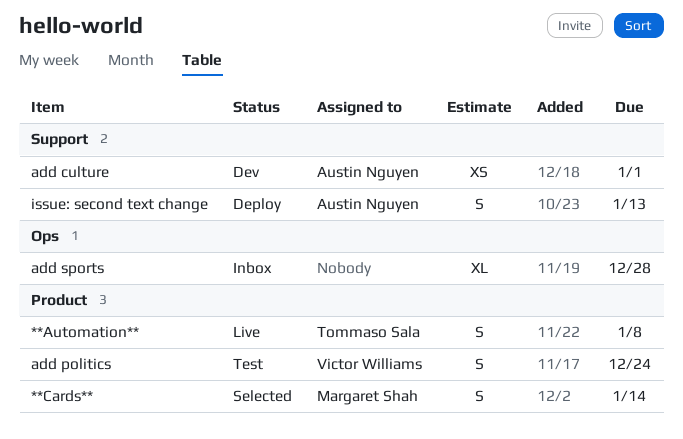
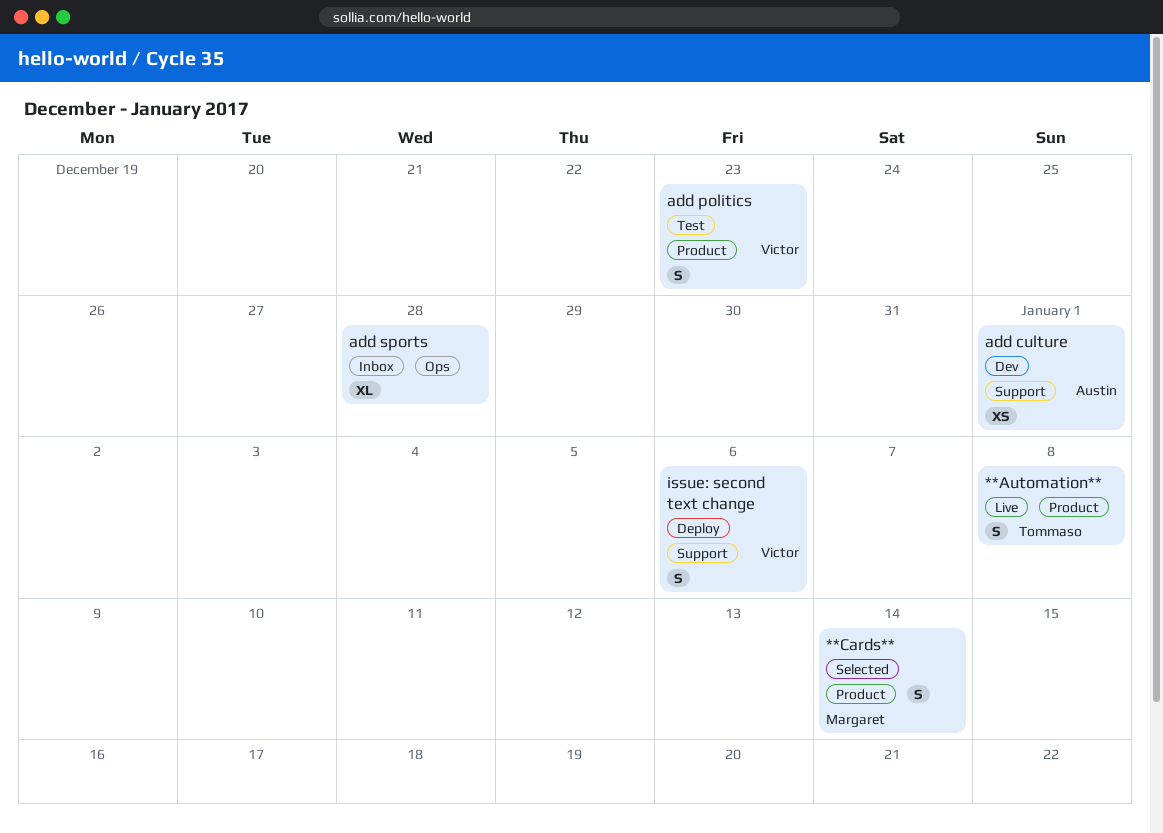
add politics, due: Dec 24 -> Dec 23
issue: second text change, owner: Austin Nguyen -> Victor Williams
issue: second text change, due: Jan 13 -> Jan 6

